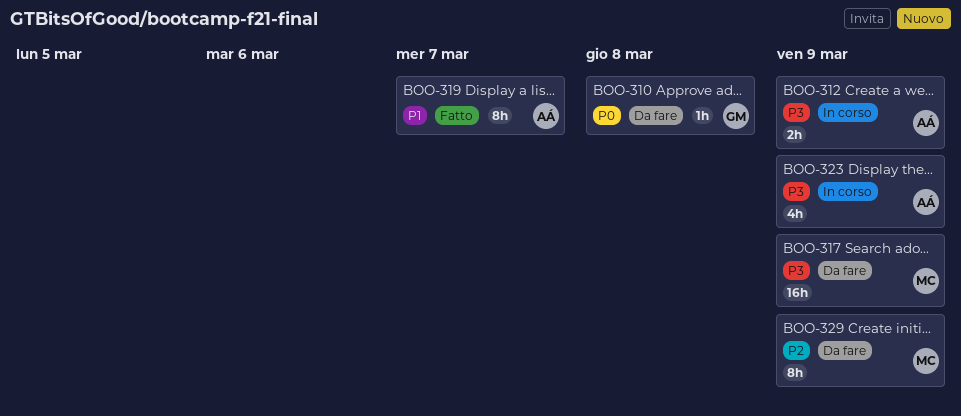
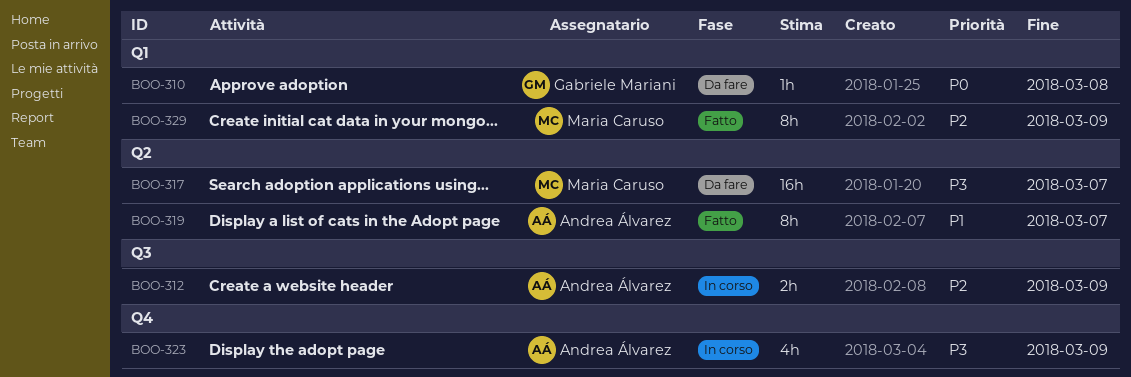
BOO-312, priority: P3 -> P2
BOO-317, due: Mar 9 -> Mar 7
BOO-329, status: Da fare -> Fatto

